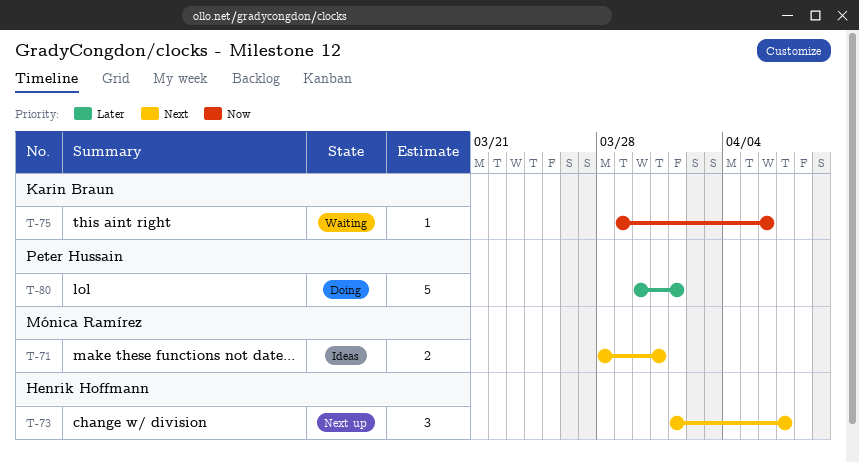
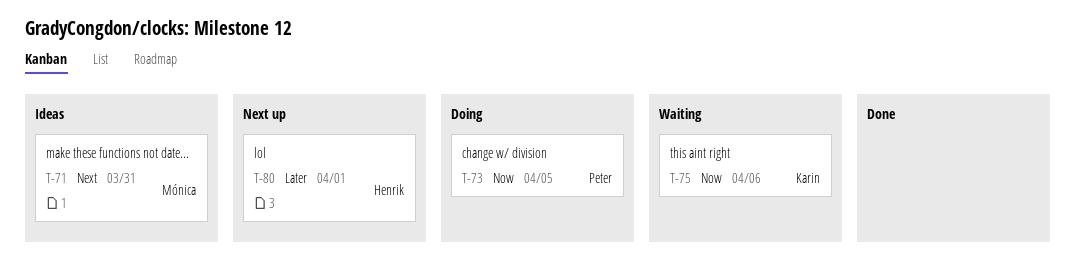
T-73, status: Next up -> Doing
T-73, owner: Henrik Hoffmann -> Peter Hussain
T-73, priority: Next -> Now
T-73, due: Apr 7 -> Apr 5
T-80, status: Doing -> Next up
T-80, owner: Peter Hussain -> Henrik Hoffmann

